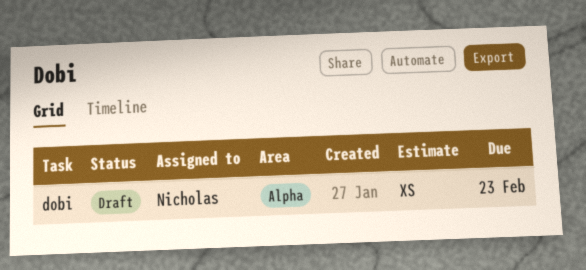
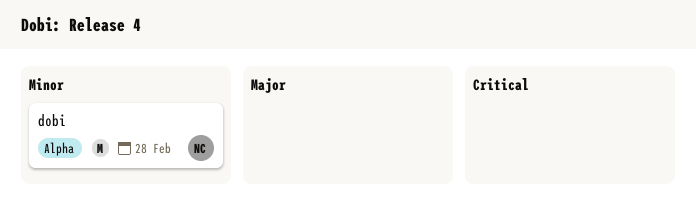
dobi, estimate: XS -> M
dobi, due: Feb 23 -> Feb 28

